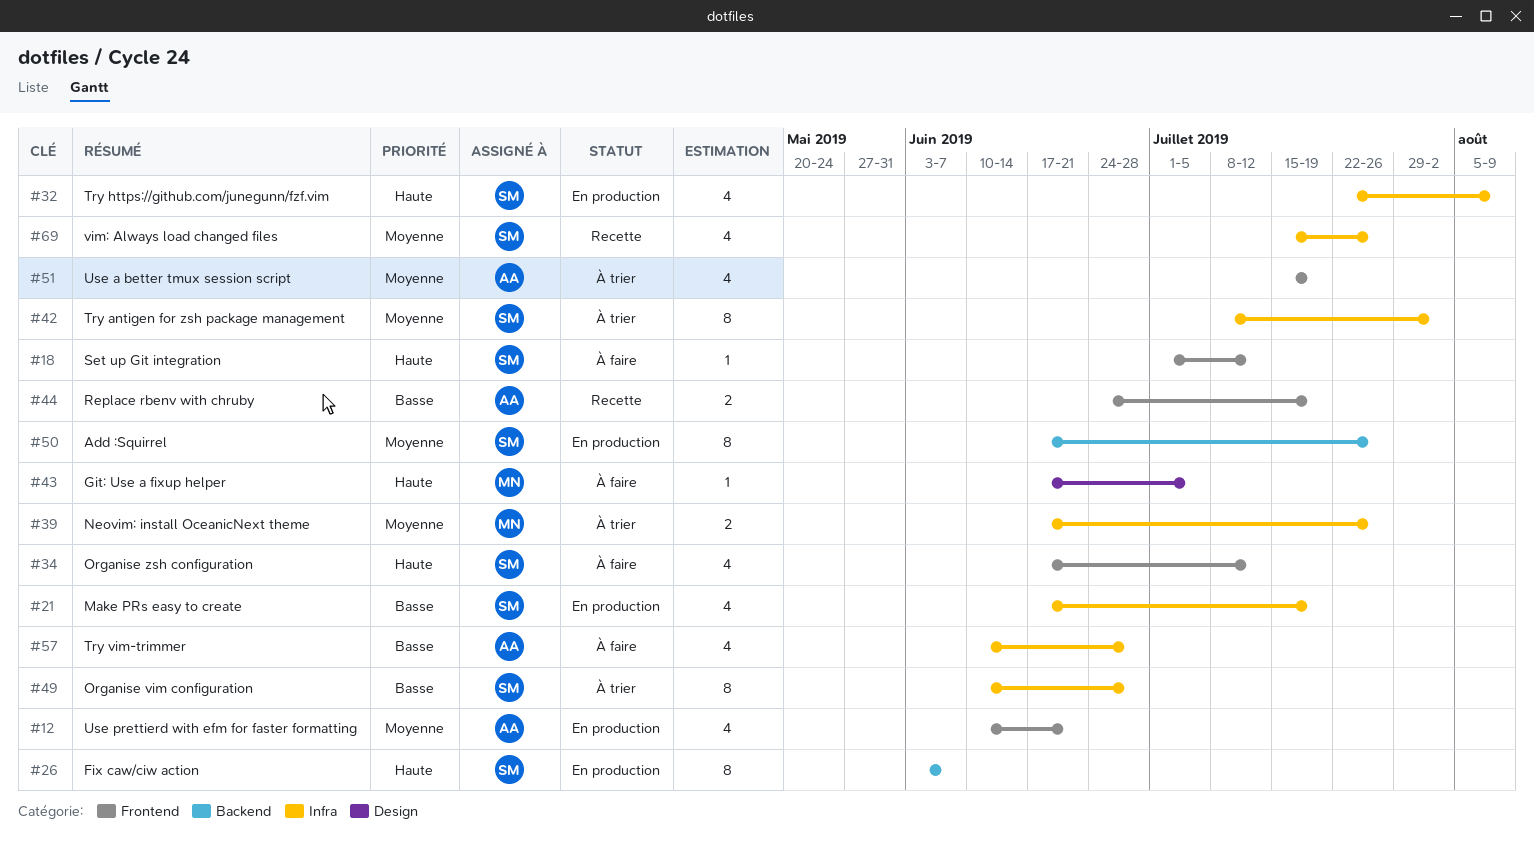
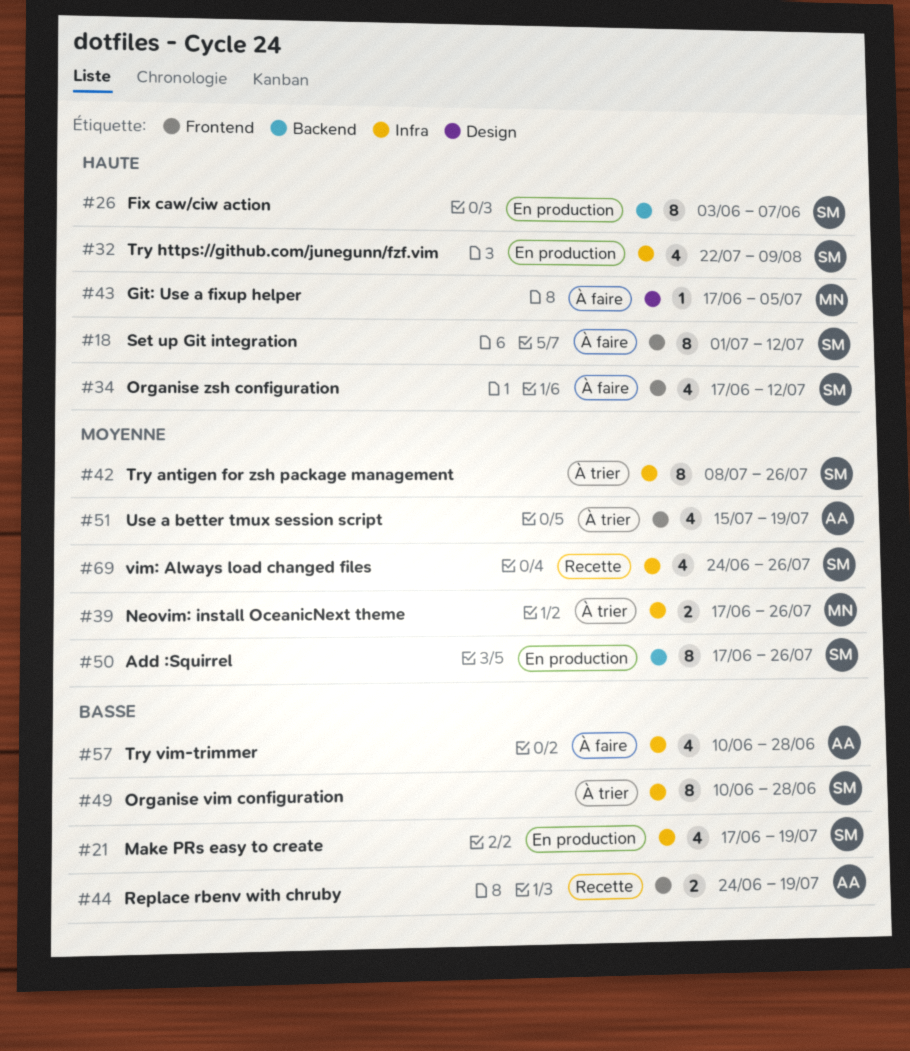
#12: present -> none
#18, estimate: 1 -> 8
#42, due: Aug 2 -> Jul 26
#69, start: Jul 15 -> Jun 24

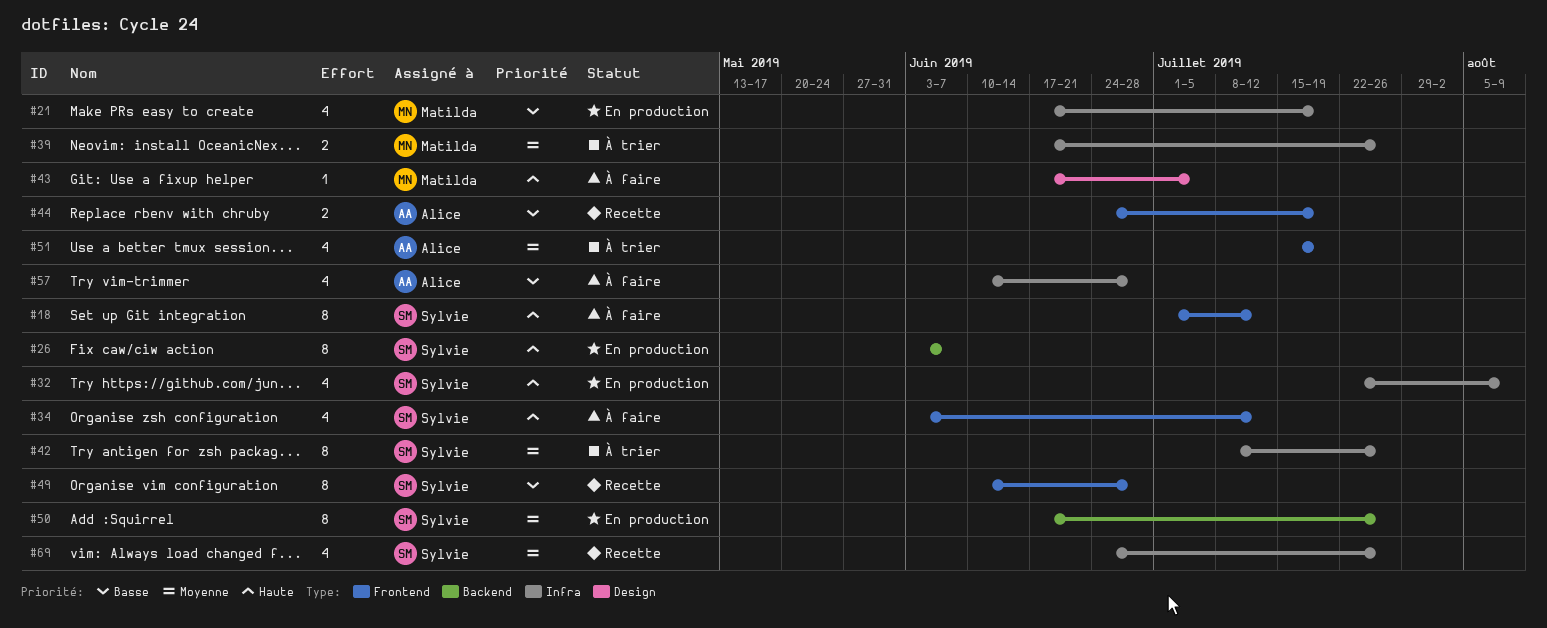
#21, owner: Sylvie -> Matilda
#34, start: Jun 17 -> Jun 3
#49, status: À trier -> Recette
#49, label: Infra -> Frontend

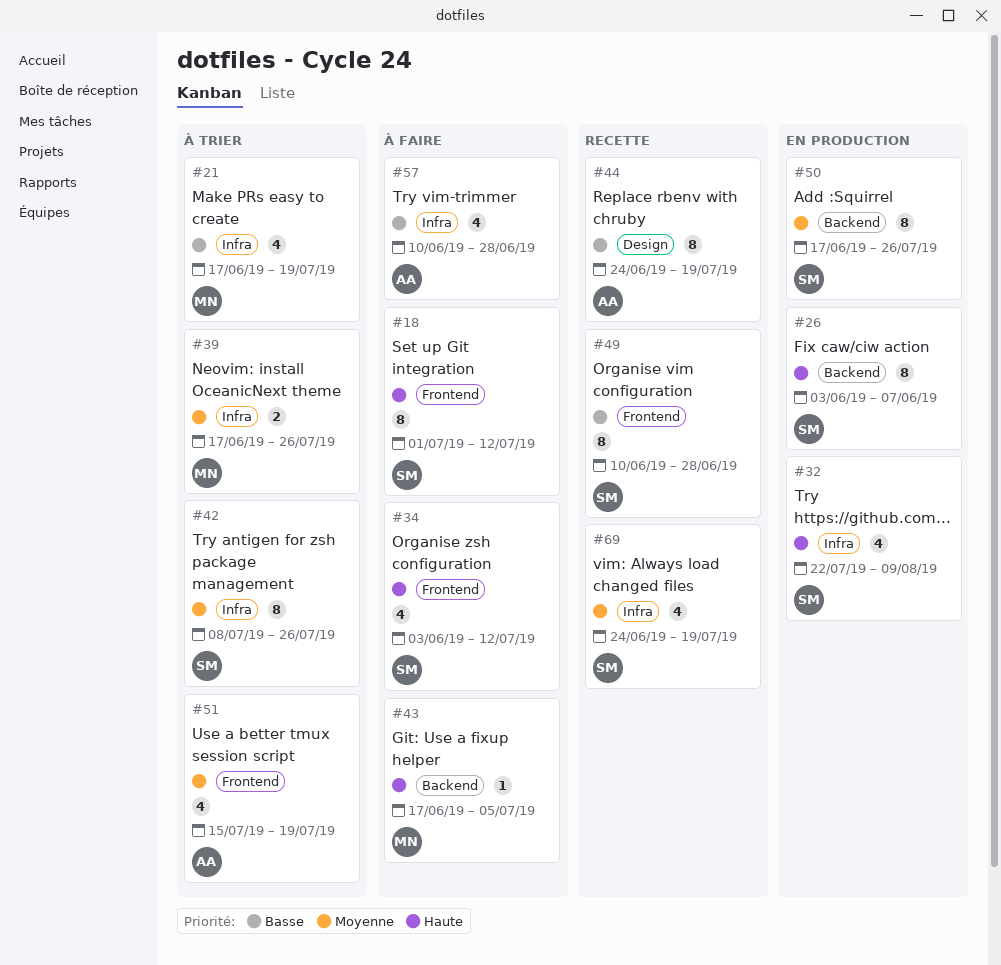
#21, status: En production -> À trier
#43, label: Design -> Backend
#44, label: Frontend -> Design
#44, estimate: 2 -> 8
#69, due: Jul 26 -> Jul 19

